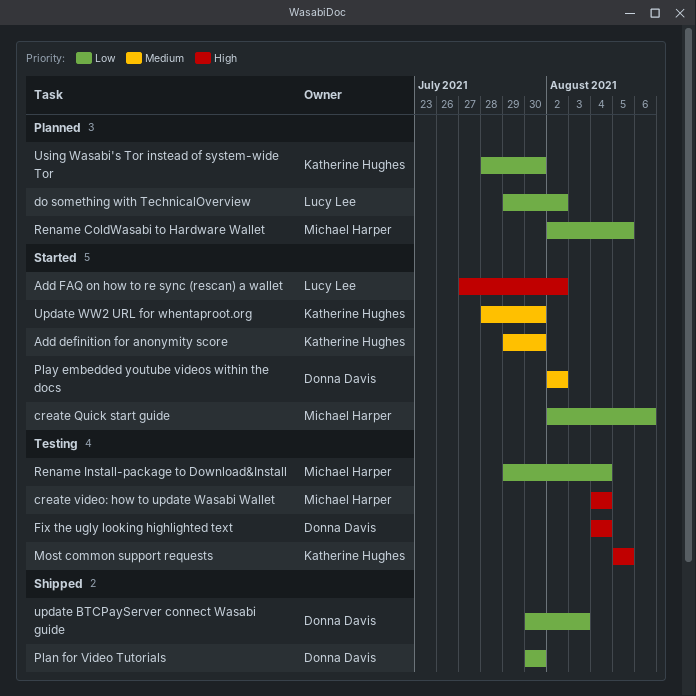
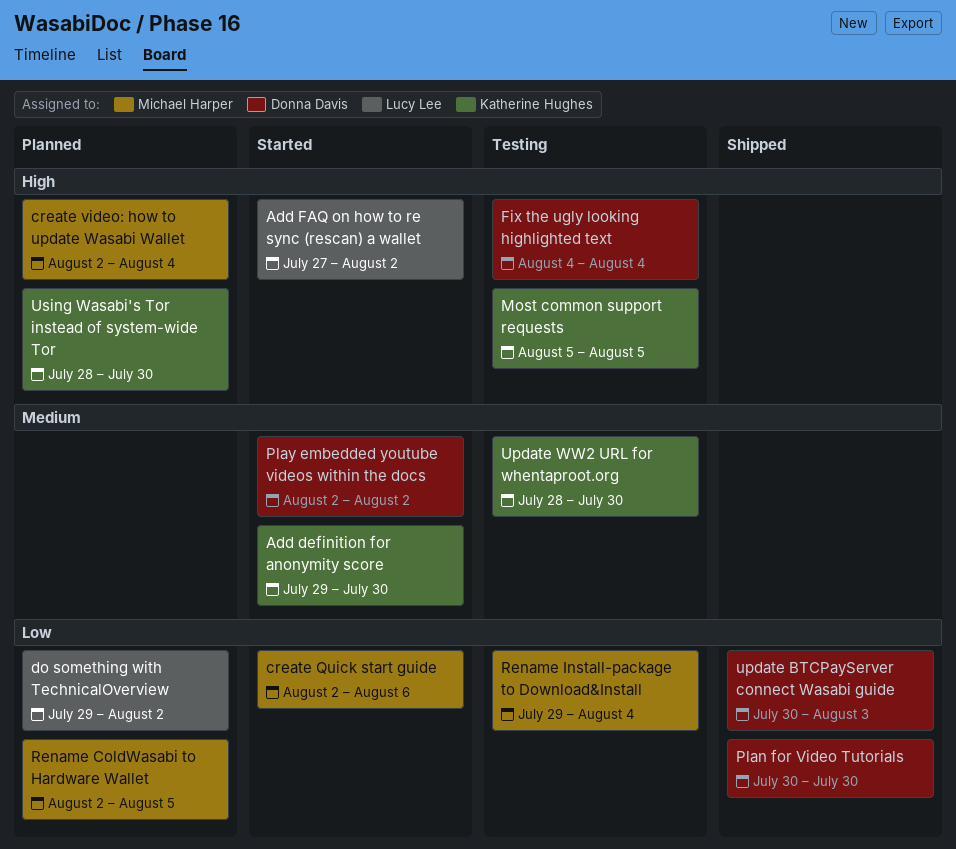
create video: how to update Wasabi Wallet, status: Testing -> Planned
create video: how to update Wasabi Wallet, start: Aug 4 -> Aug 2
Update WW2 URL for whentaproot.org, status: Started -> Testing
Using Wasabi's Tor instead of system-wide Tor, priority: Low -> High

